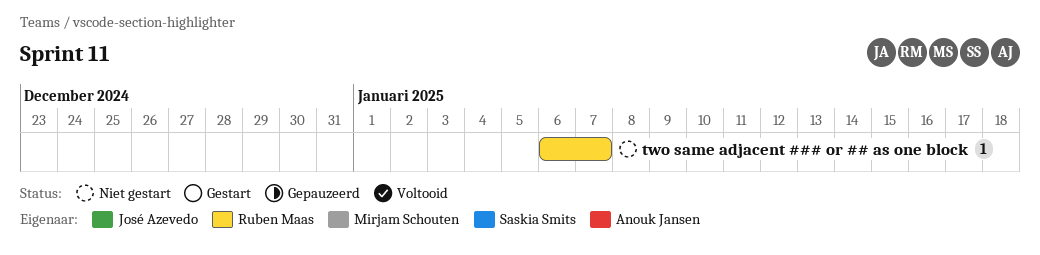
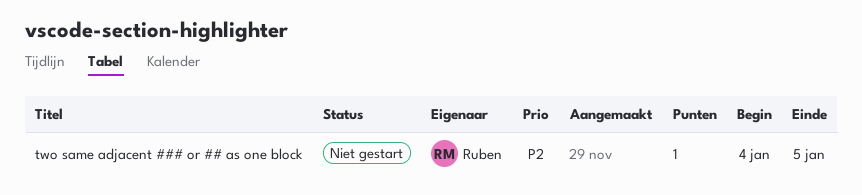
two same adjacent ### or ## as one block, start: Jan 6 -> Jan 4
two same adjacent ### or ## as one block, due: Jan 7 -> Jan 5

